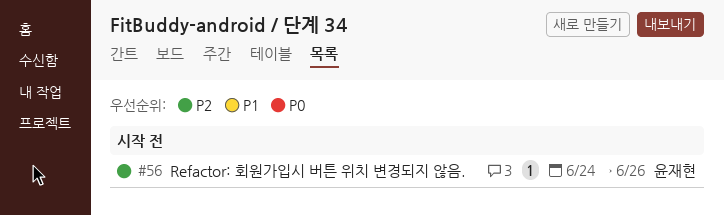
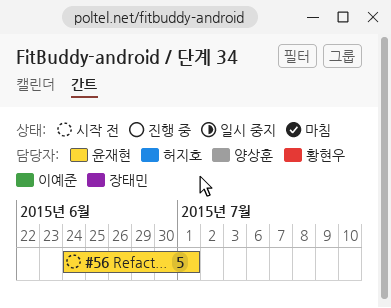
#56, estimate: 1 -> 5
#56, due: Jun 26 -> Jul 1

